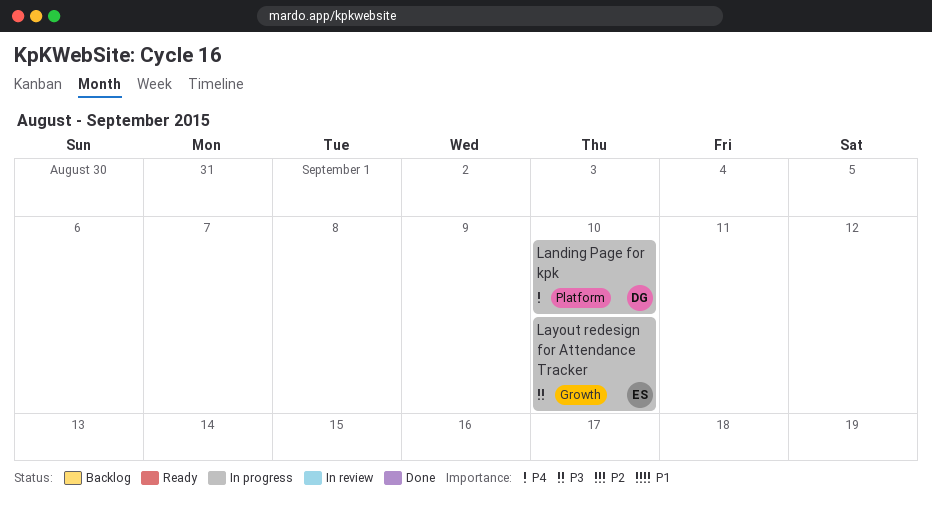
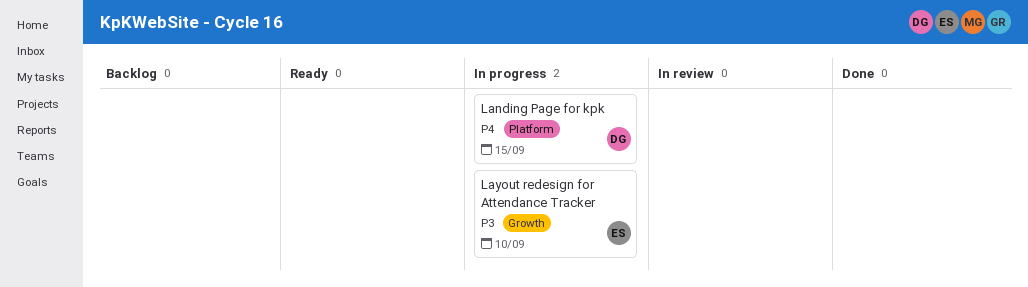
Landing Page for kpk, due: Sep 10 -> Sep 15

